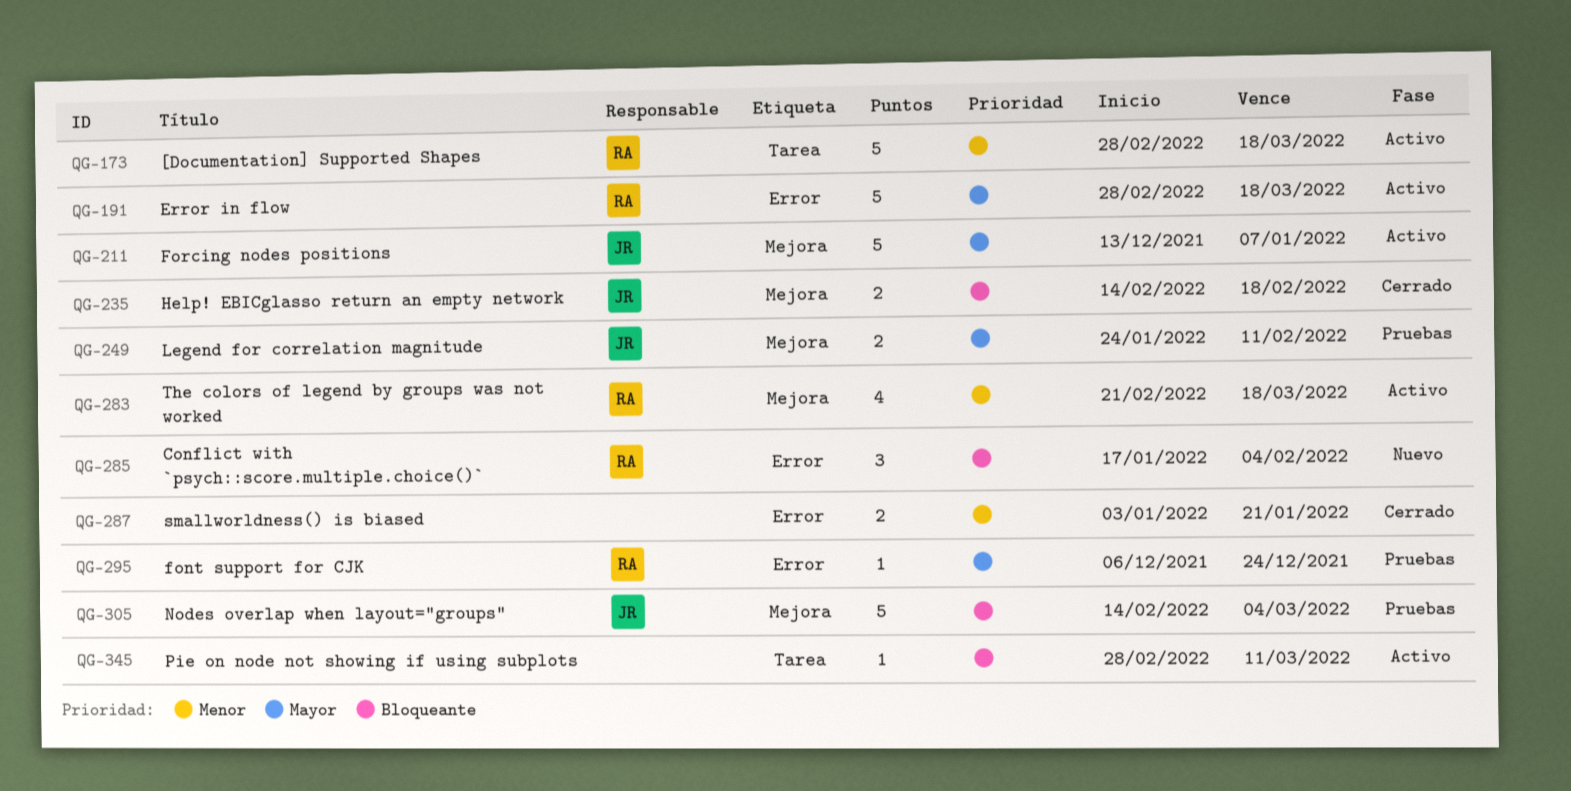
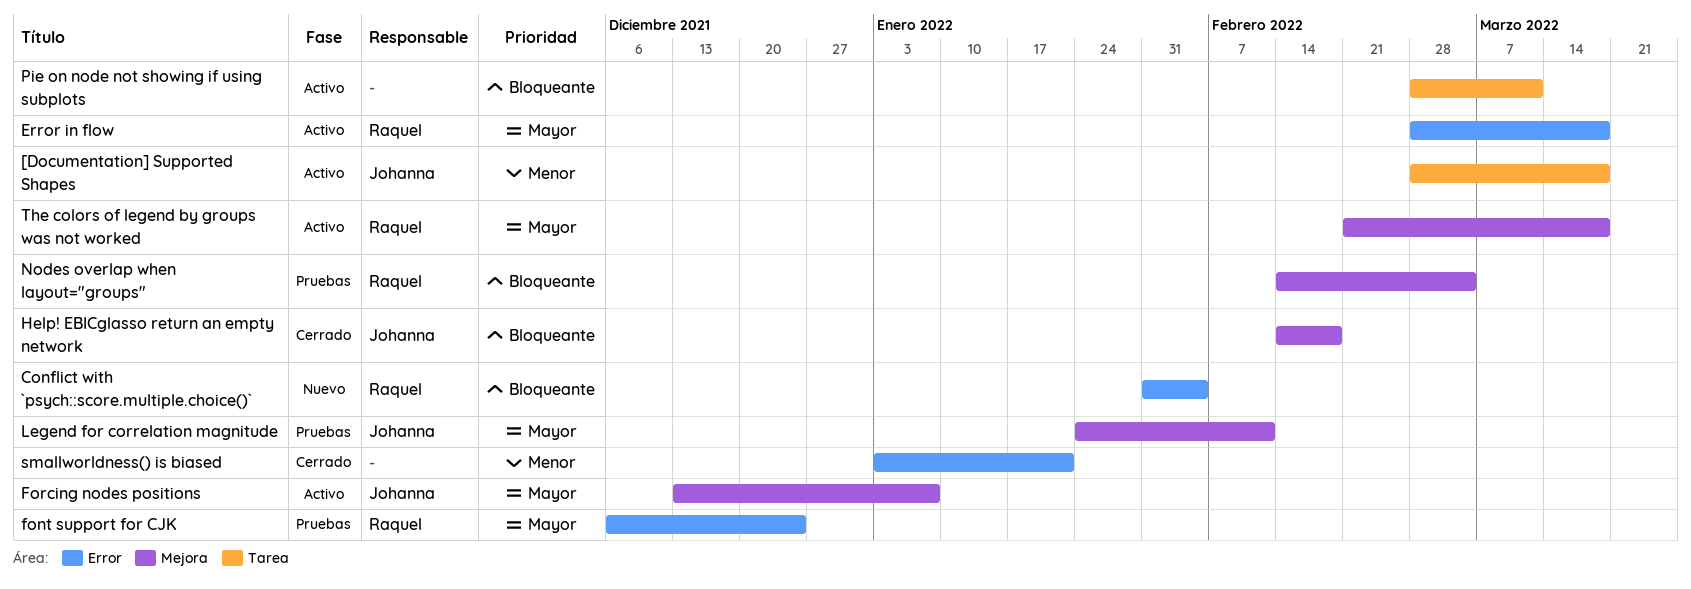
[Documentation] Supported Shapes, owner: Raquel -> Johanna
Conflict with `psych::score.multiple.choice()`, start: Jan 17 -> Jan 31
Nodes overlap when layout="groups", owner: Johanna -> Raquel
The colors of legend by groups was not worked, priority: Menor -> Mayor

